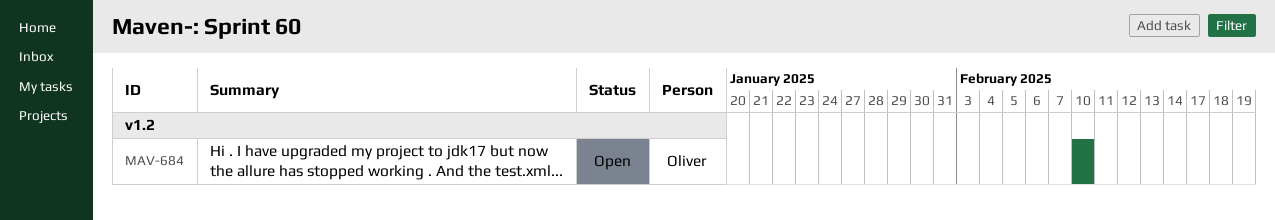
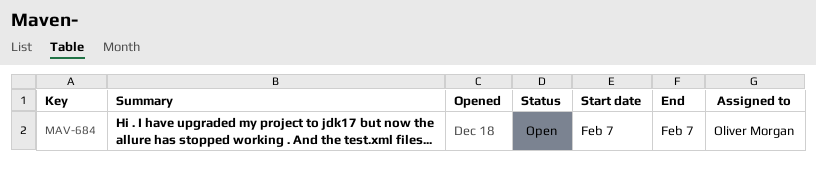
MAV-684, start: Feb 10 -> Feb 7
MAV-684, due: Feb 10 -> Feb 7

